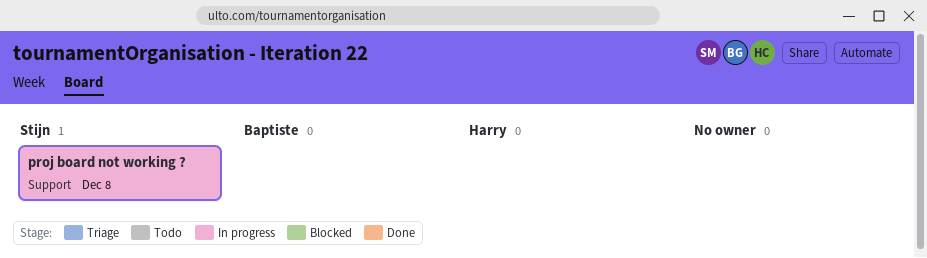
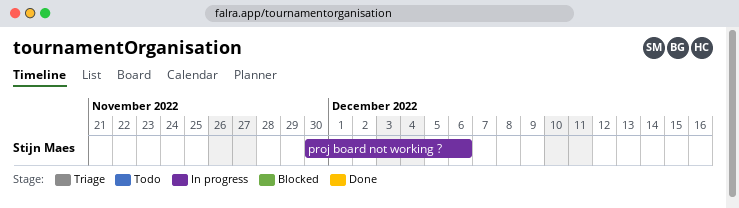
proj board not working ?, due: Dec 8 -> Dec 6

